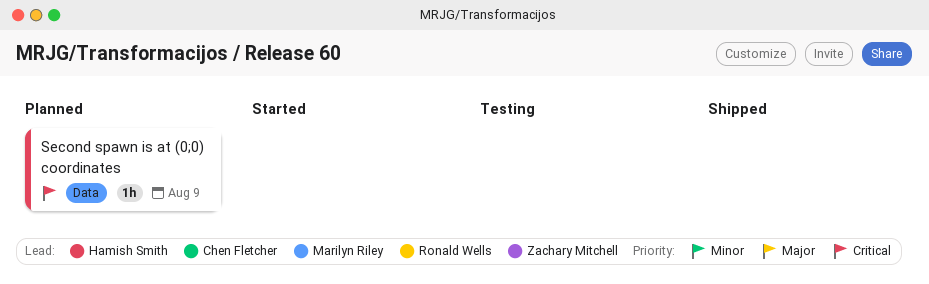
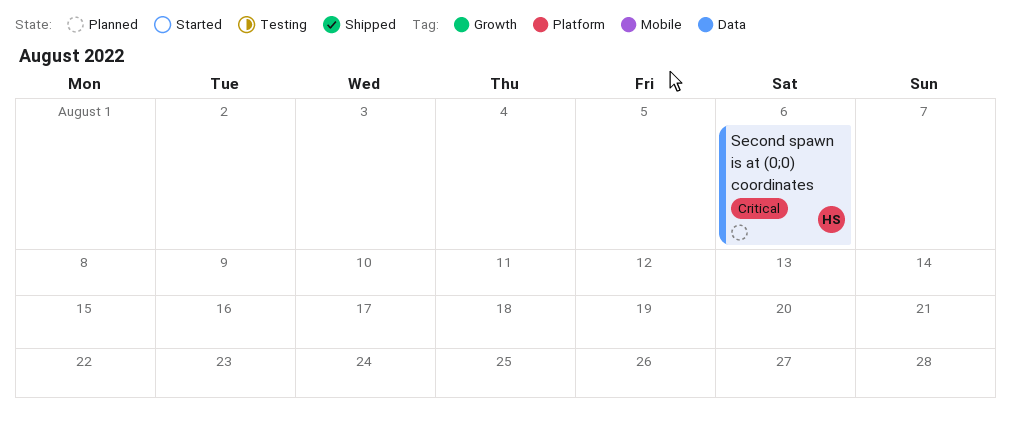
Second spawn is at (0;0) coordinates, due: Aug 9 -> Aug 6

